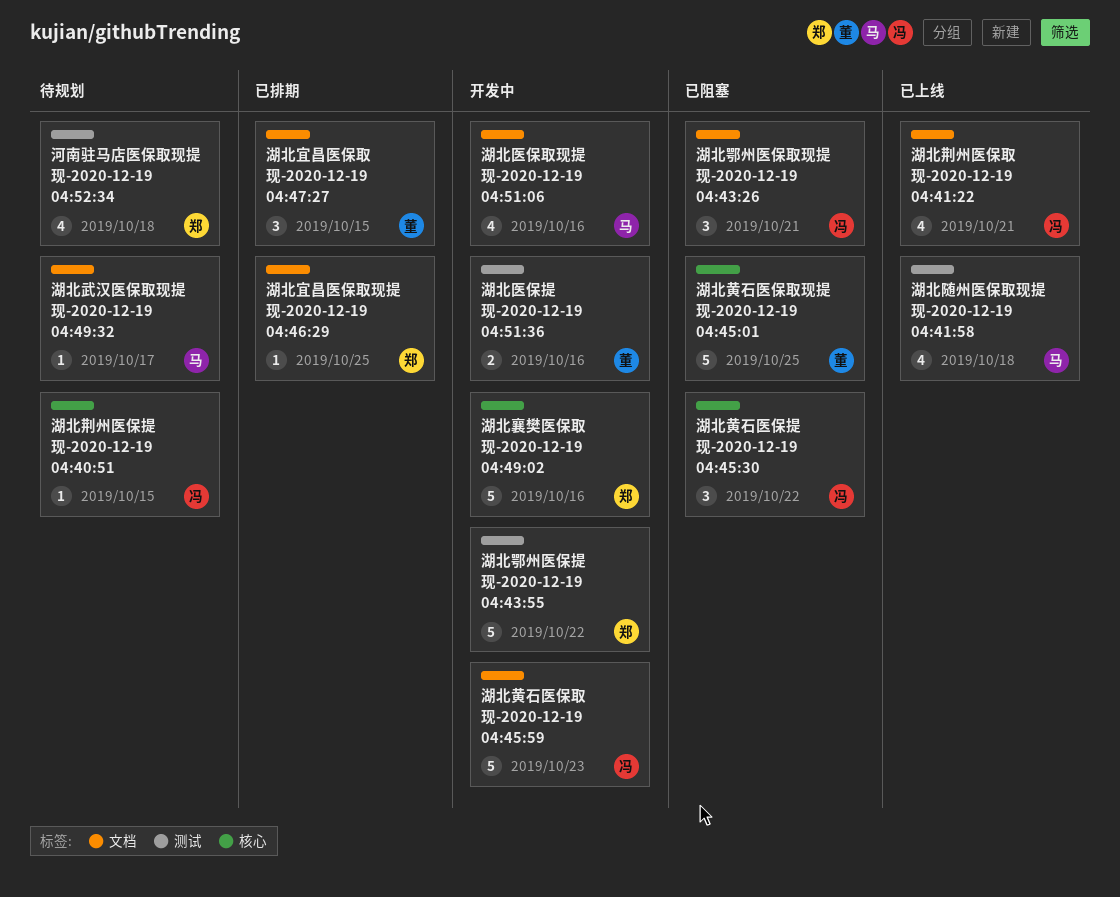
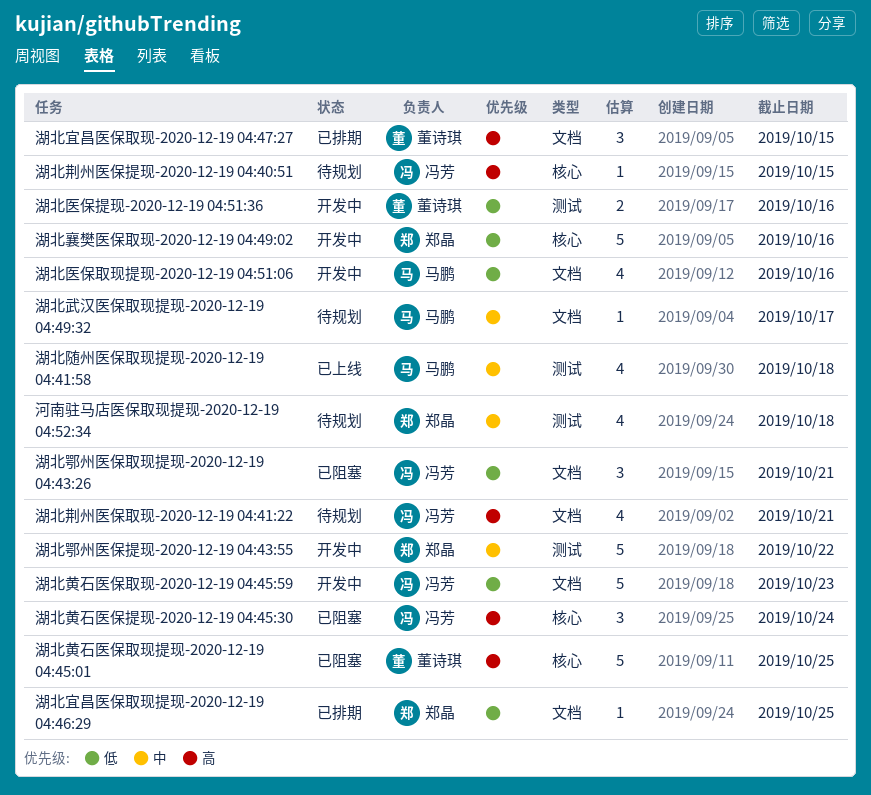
湖北荆州医保取现-2020-12-19 04:41:22, status: 已上线 -> 待规划
湖北黄石医保提现-2020-12-19 04:45:30, due: Oct 22 -> Oct 24

